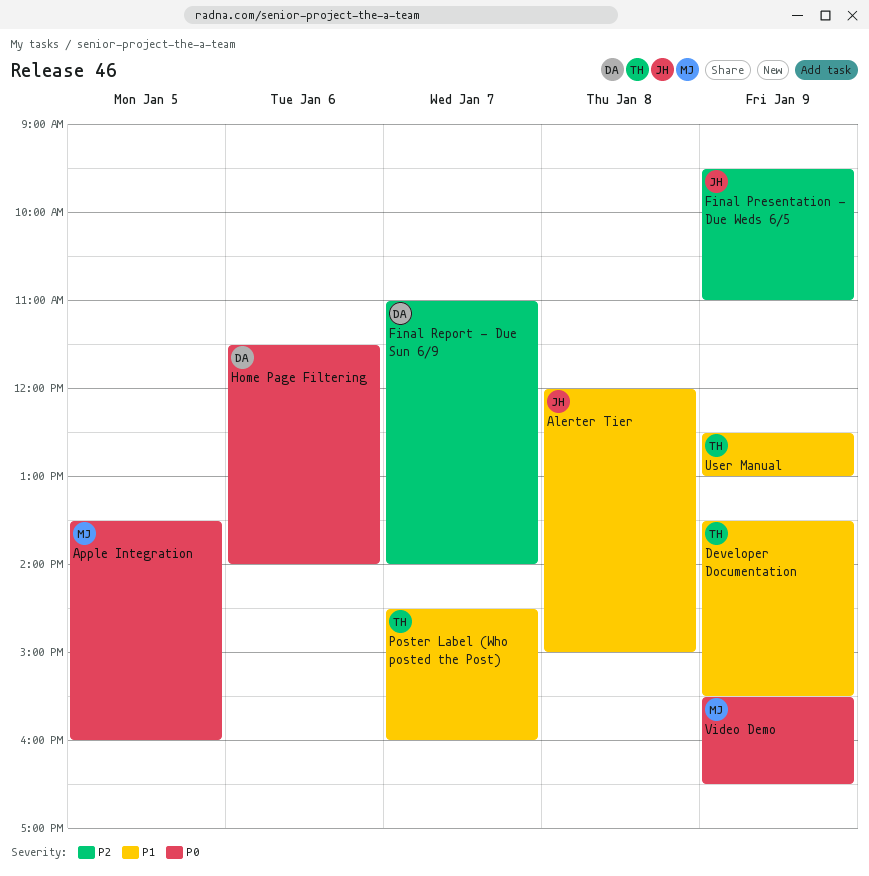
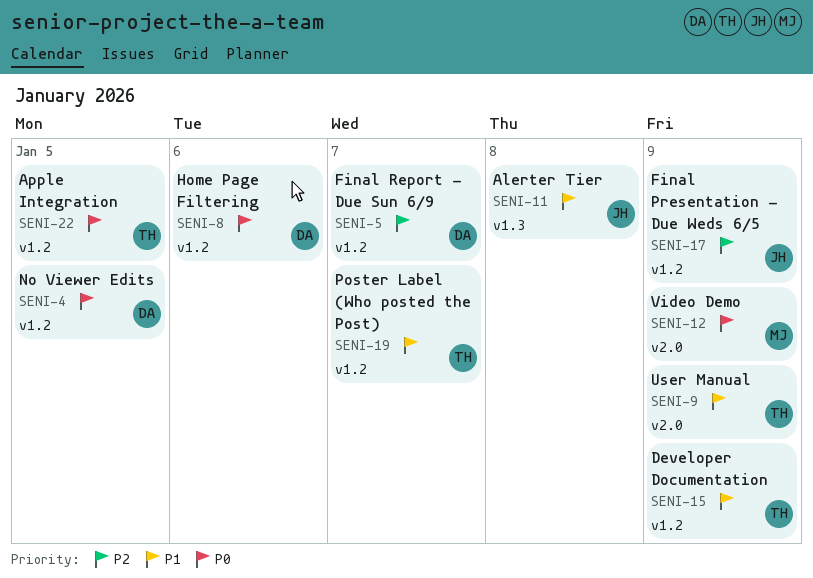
Apple Integration, owner: MJ -> TH
No Viewer Edits: none -> present

